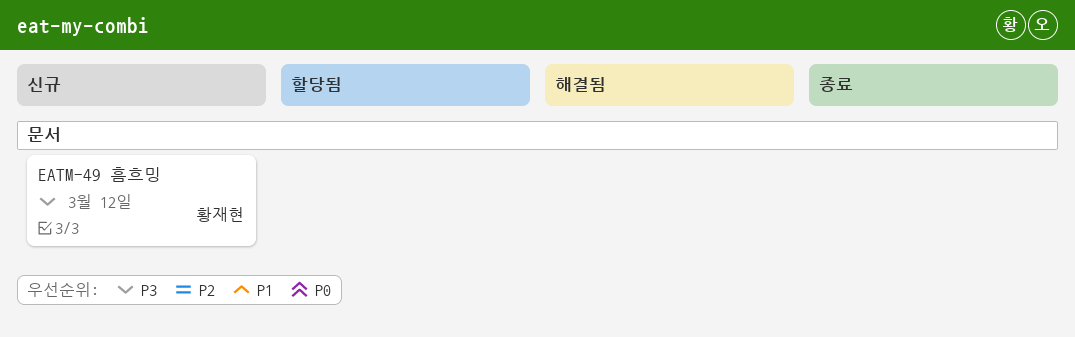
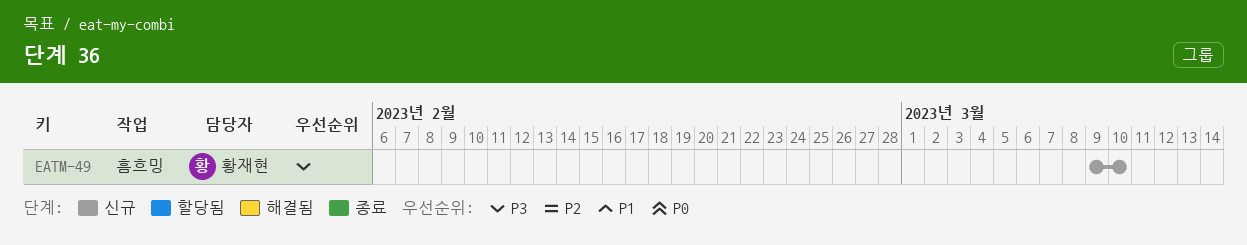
EATM-49, due: Mar 12 -> Mar 10

